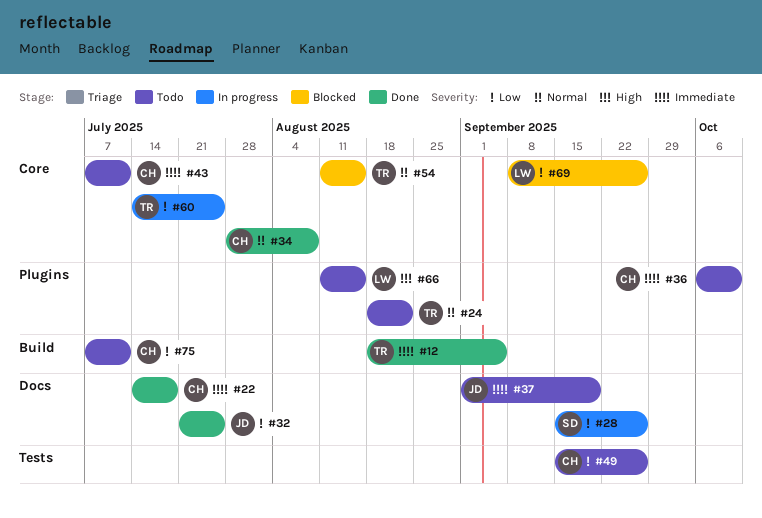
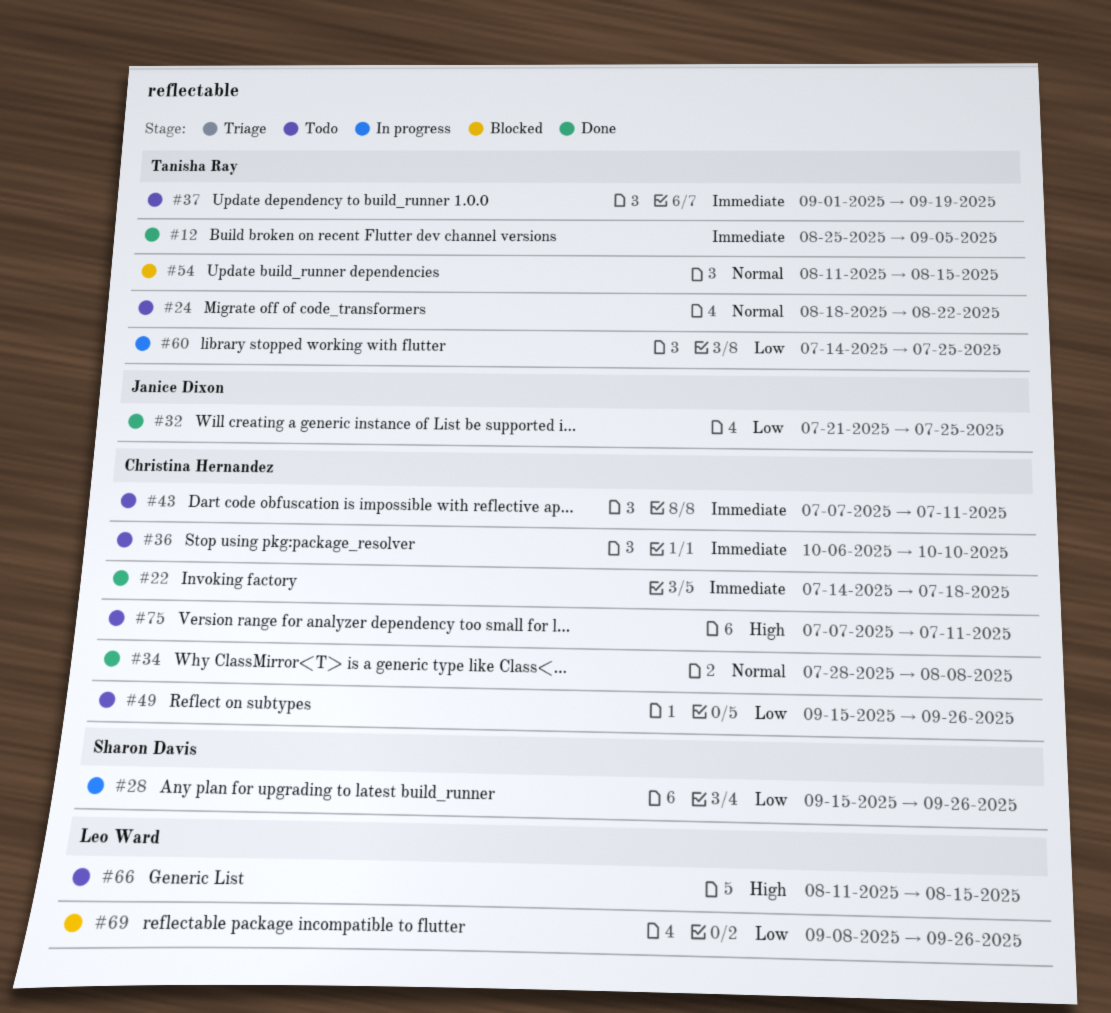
#12, start: Aug 18 -> Aug 25
#37, owner: Janice Dixon -> Tanisha Ray
#75, priority: Low -> High

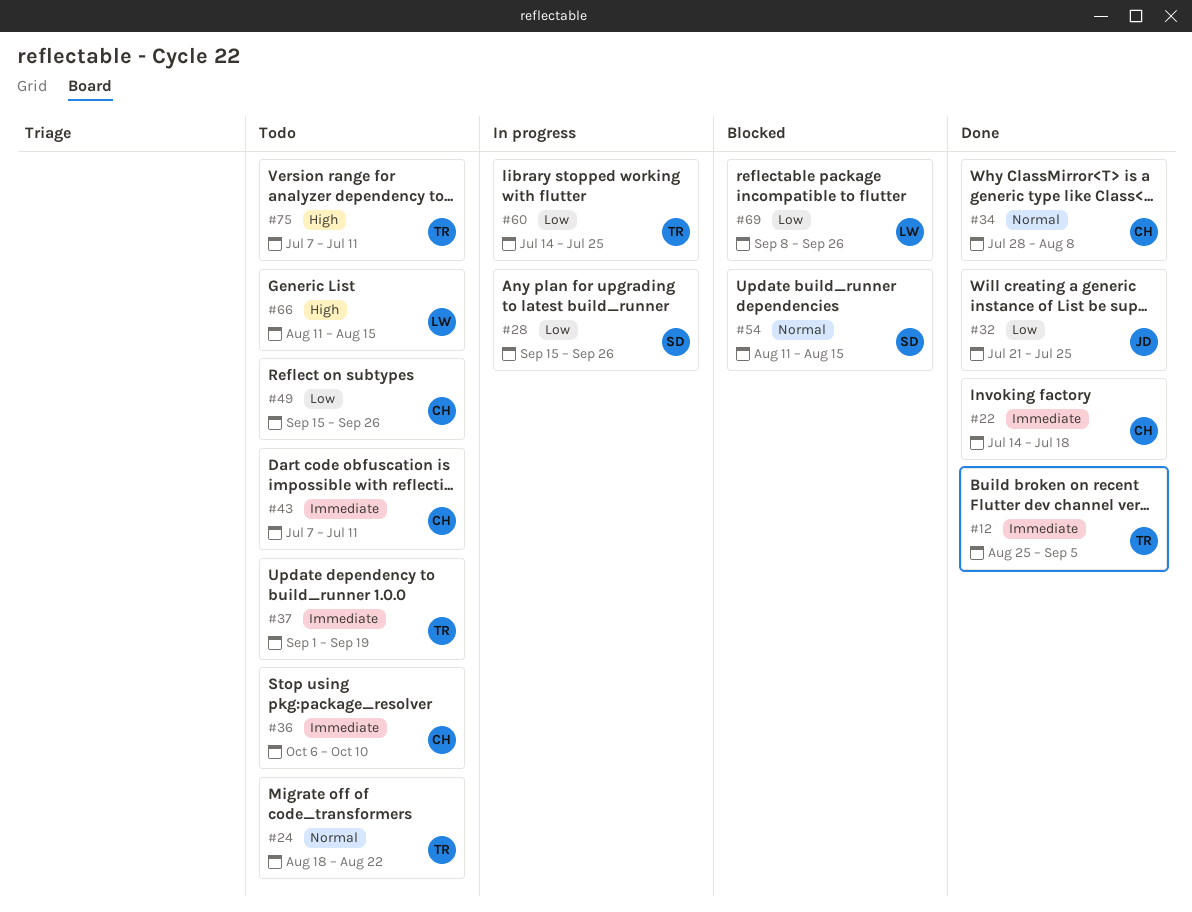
#54, owner: Tanisha Ray -> Sharon Davis
#75, owner: Christina Hernandez -> Tanisha Ray

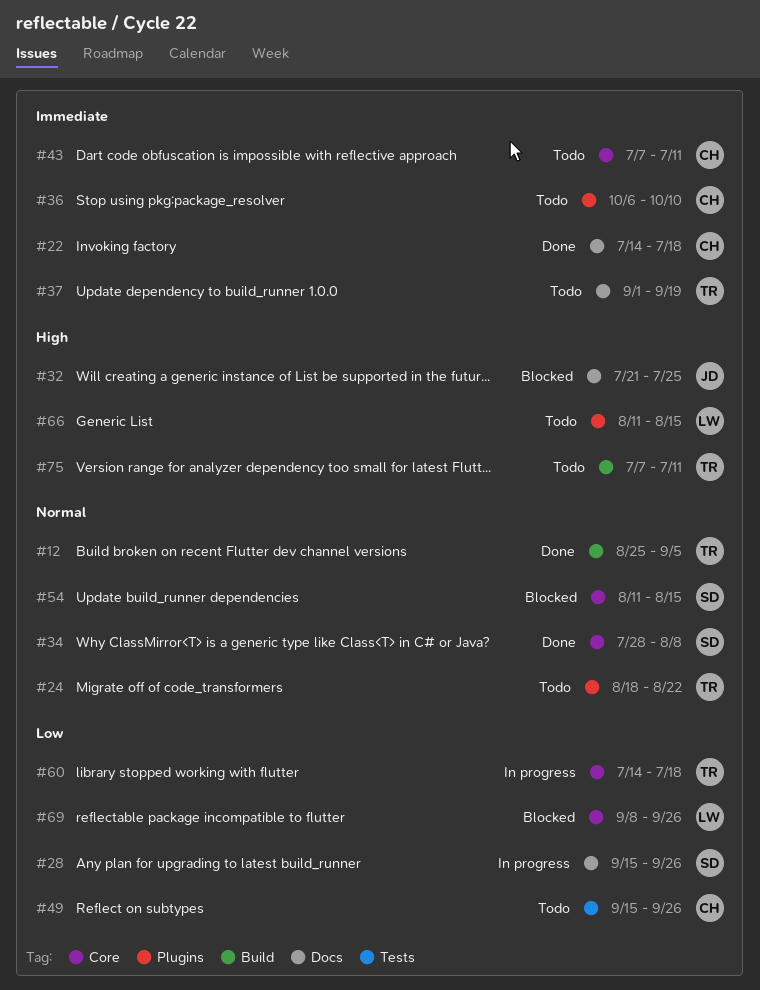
#12, priority: Immediate -> Normal
#32, status: Done -> Blocked
#32, priority: Low -> High
#34, owner: CH -> SD
#60, due: Jul 25 -> Jul 18

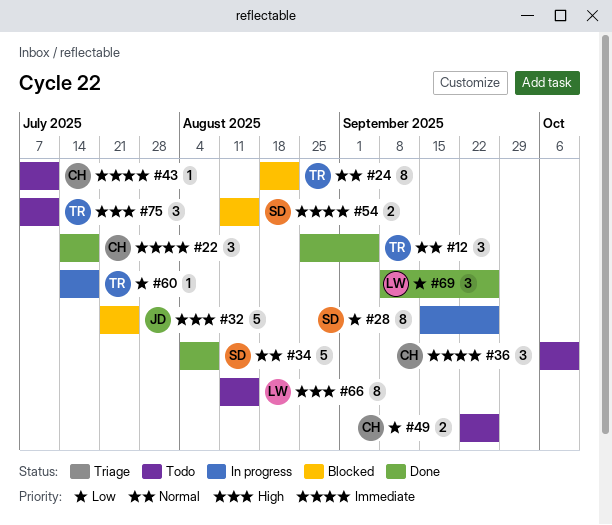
#24, status: Todo -> Blocked
#34, start: Jul 28 -> Aug 4
#37: present -> none
#49, start: Sep 15 -> Sep 22
#54, priority: Normal -> Immediate
#69, status: Blocked -> Done

